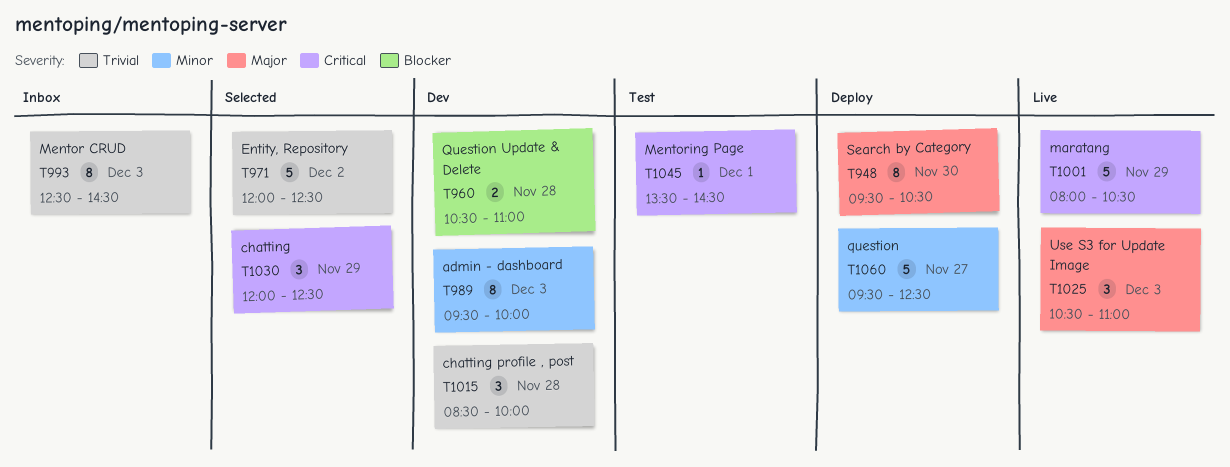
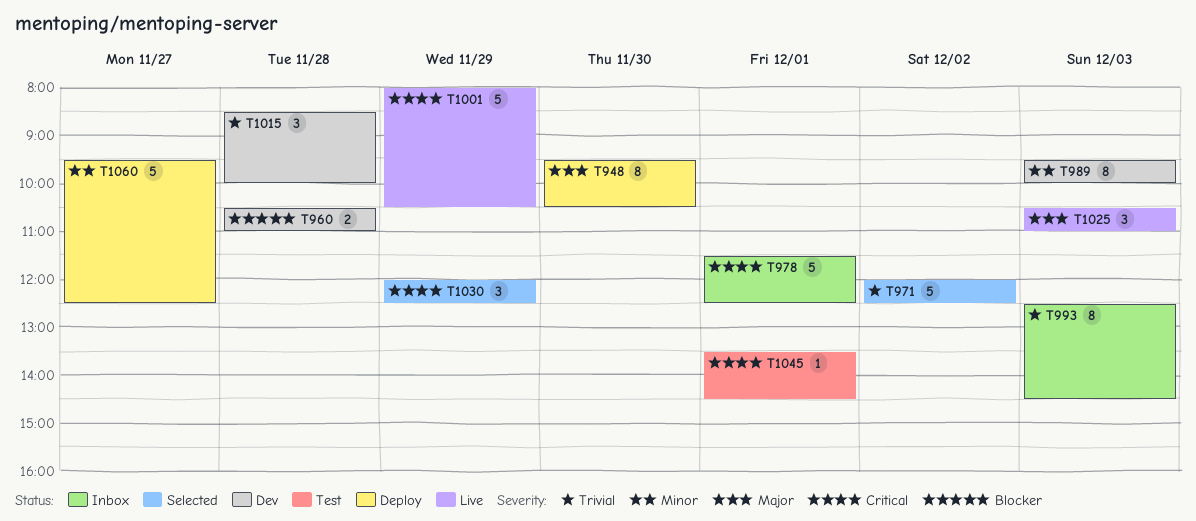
T978: none -> present

